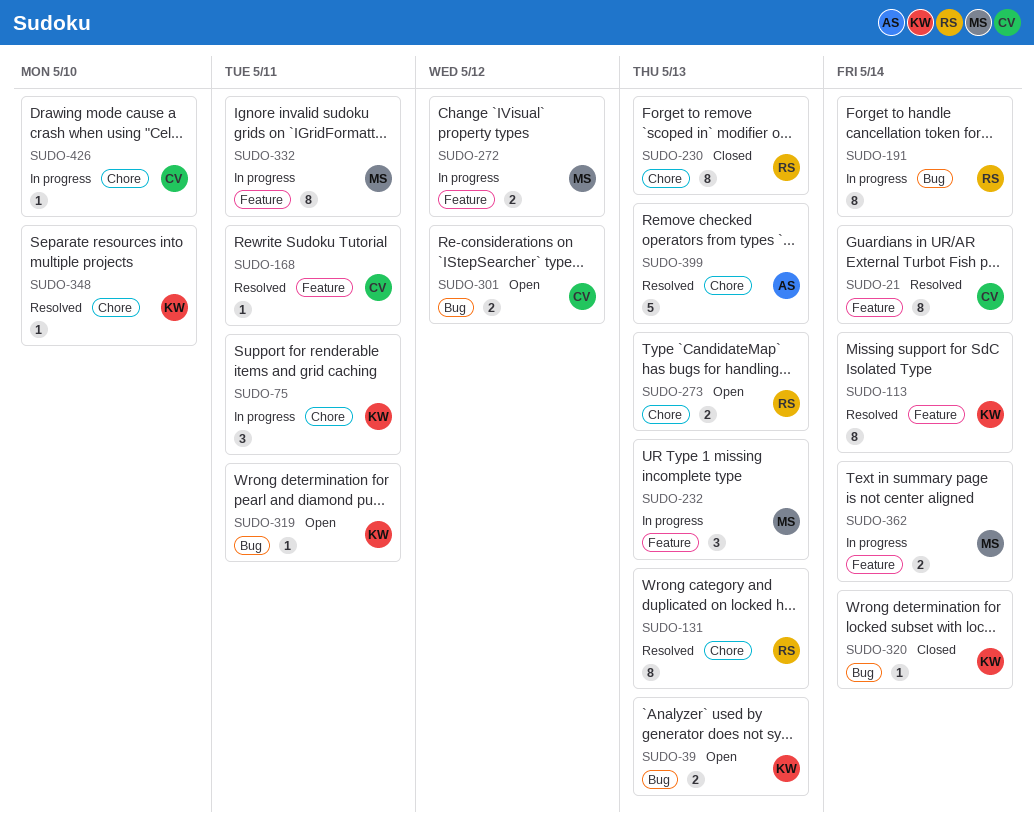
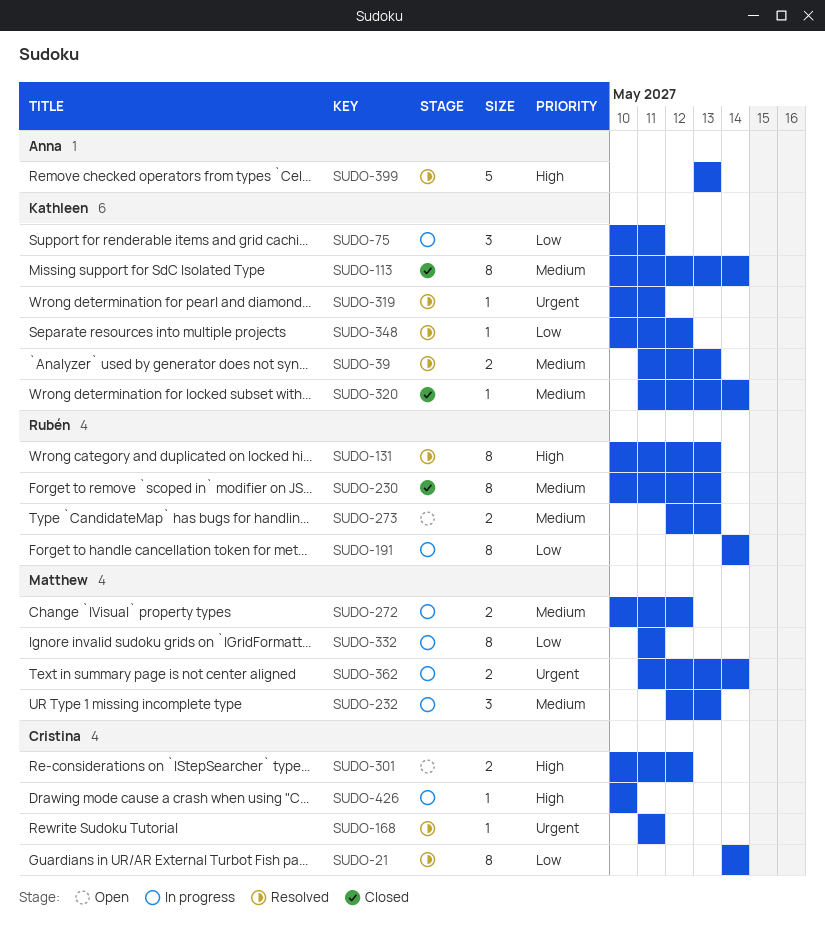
SUDO-39, status: Open -> Resolved
SUDO-113, status: Resolved -> Closed
SUDO-319, status: Open -> Resolved
SUDO-348, due: May 10 -> May 12

